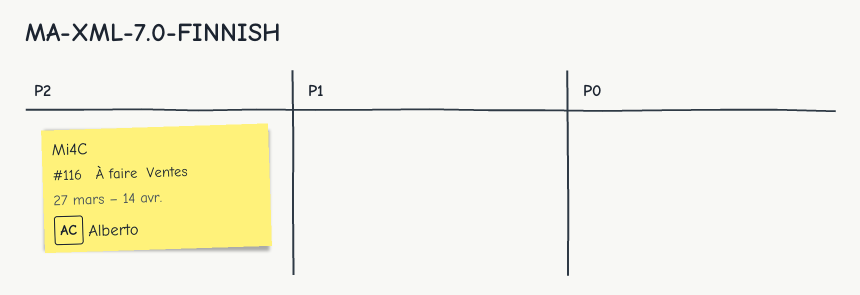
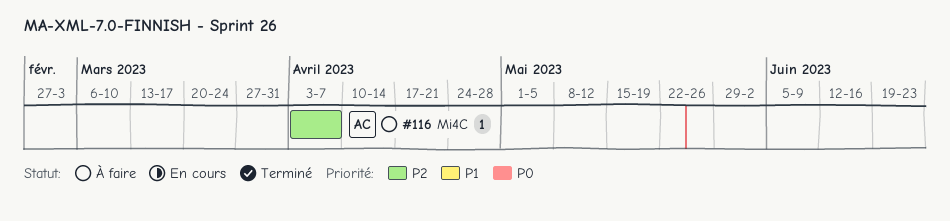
#116, start: Mar 27 -> Apr 3
#116, due: Apr 14 -> Apr 7

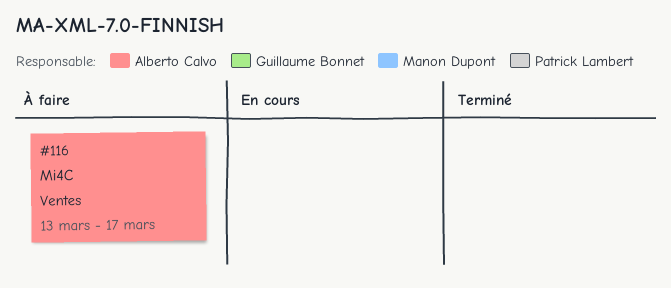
#116, start: Apr 3 -> Mar 13
#116, due: Apr 7 -> Mar 17

